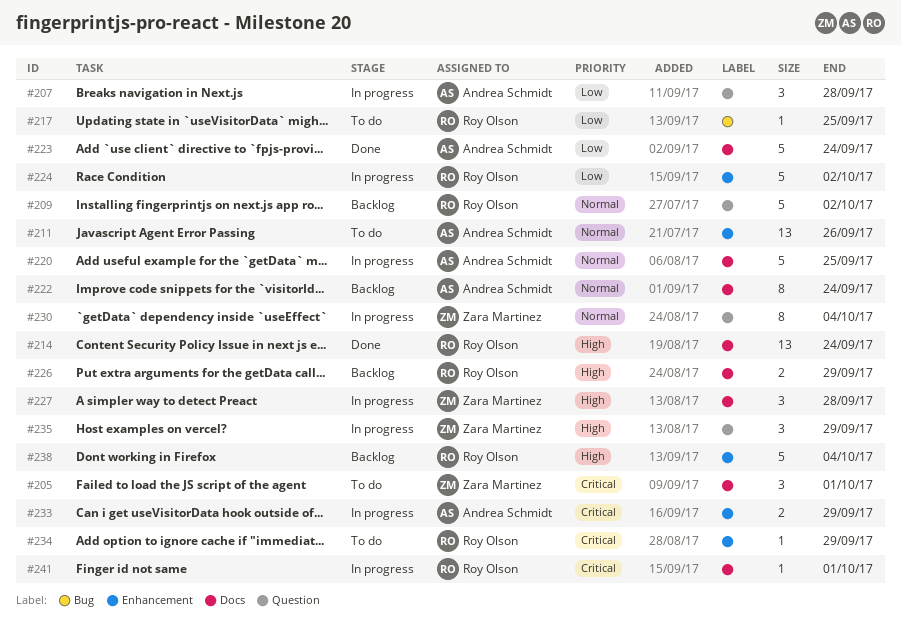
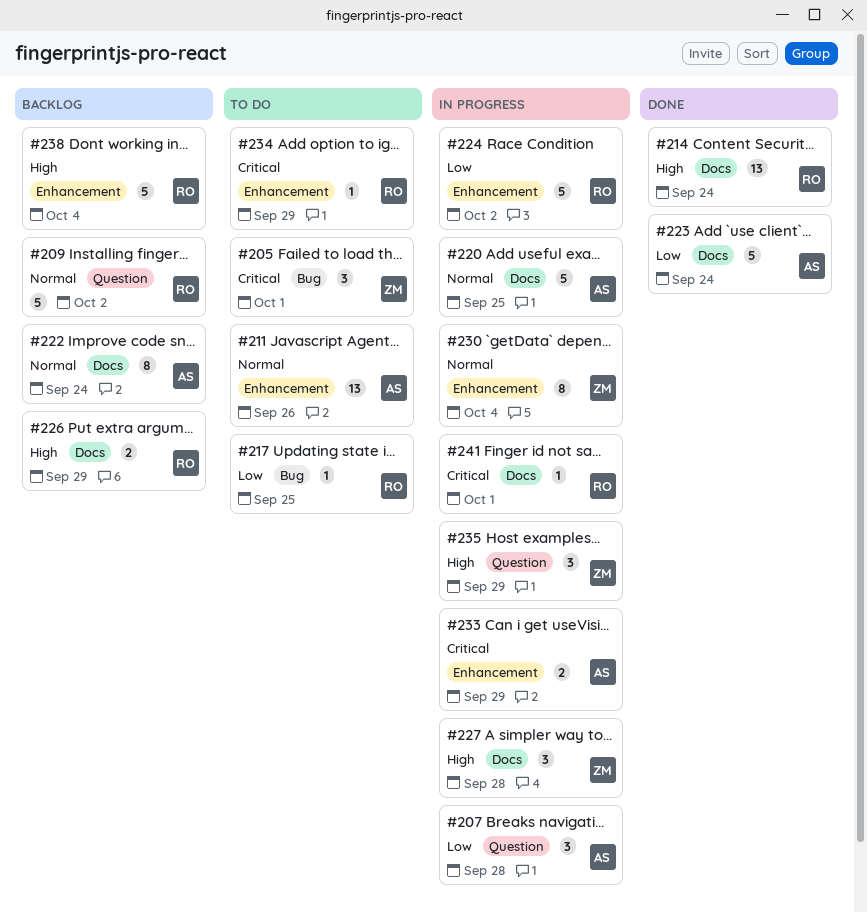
#205, label: Docs -> Bug
#230, label: Question -> Enhancement

